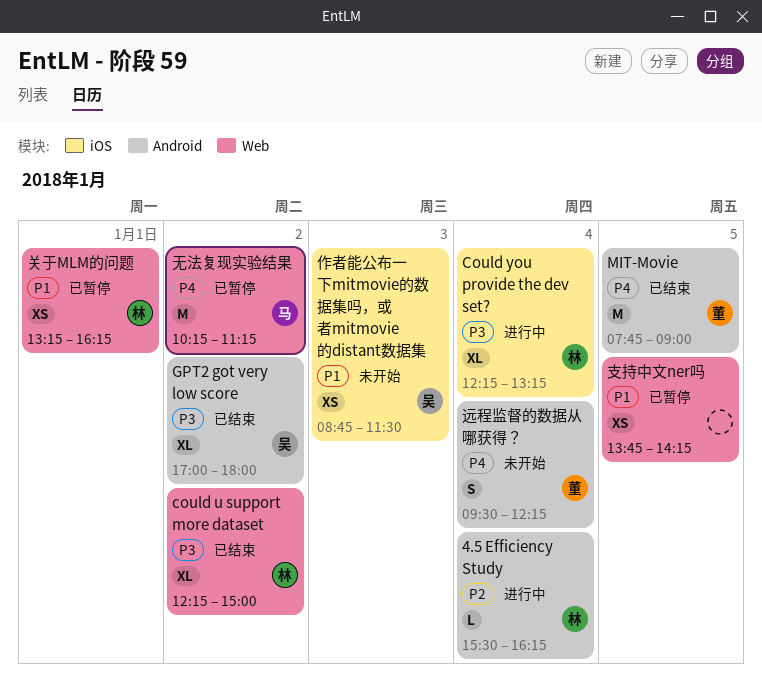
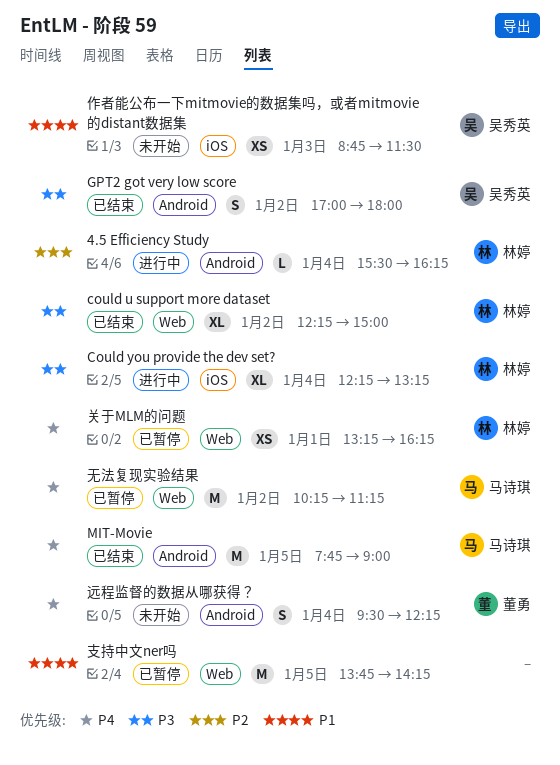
GPT2 got very low score, estimate: XL -> S
MIT-Movie, owner: 董勇 -> 马诗琪
关于MLM的问题, priority: P1 -> P4
支持中文ner吗, estimate: XS -> M

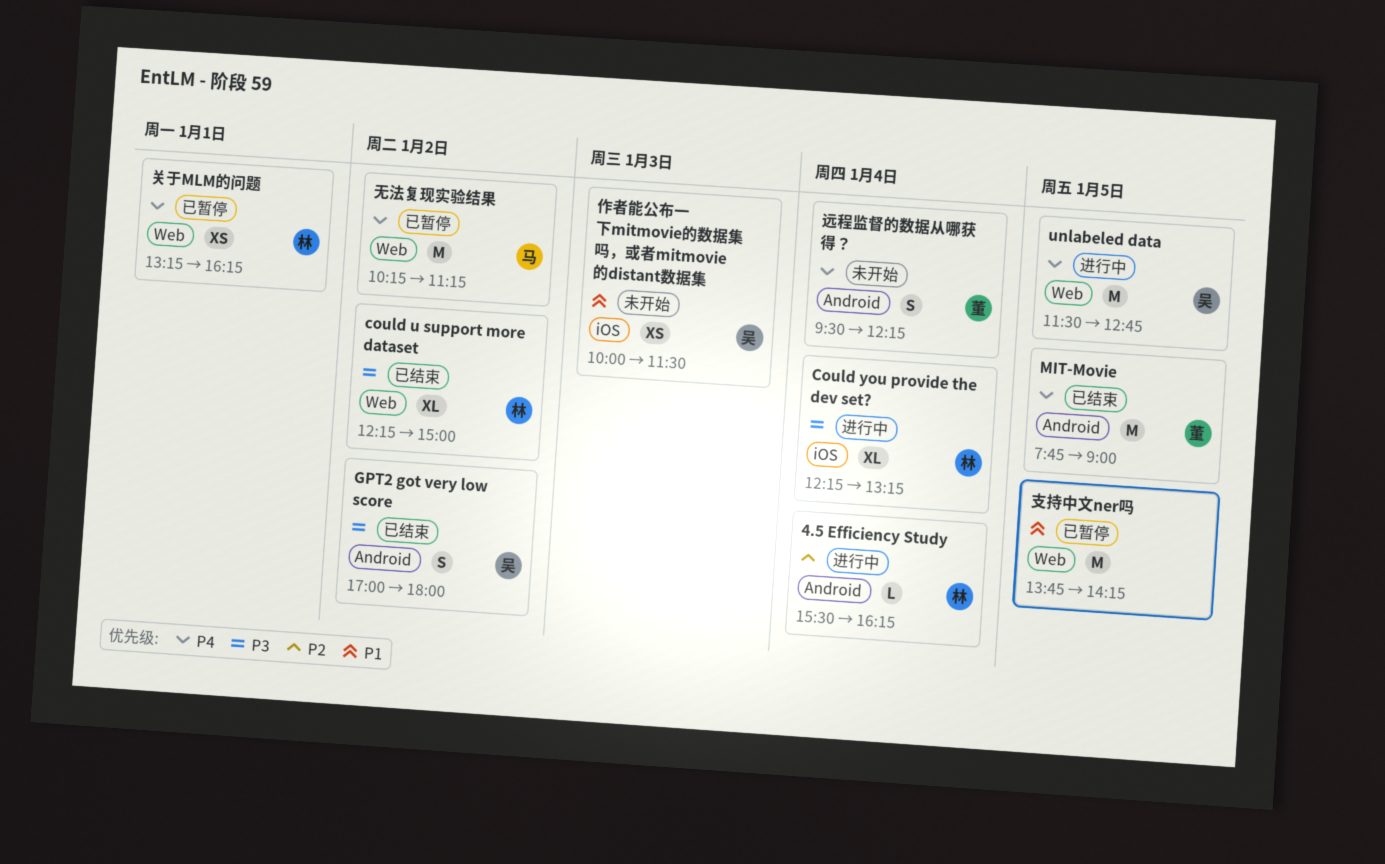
MIT-Movie, owner: 马诗琪 -> 董勇
unlabeled data: none -> present
作者能公布一下mitmovie的数据集吗，或者mitmovie的distant数据集, begins: 08:45 -> 10:00

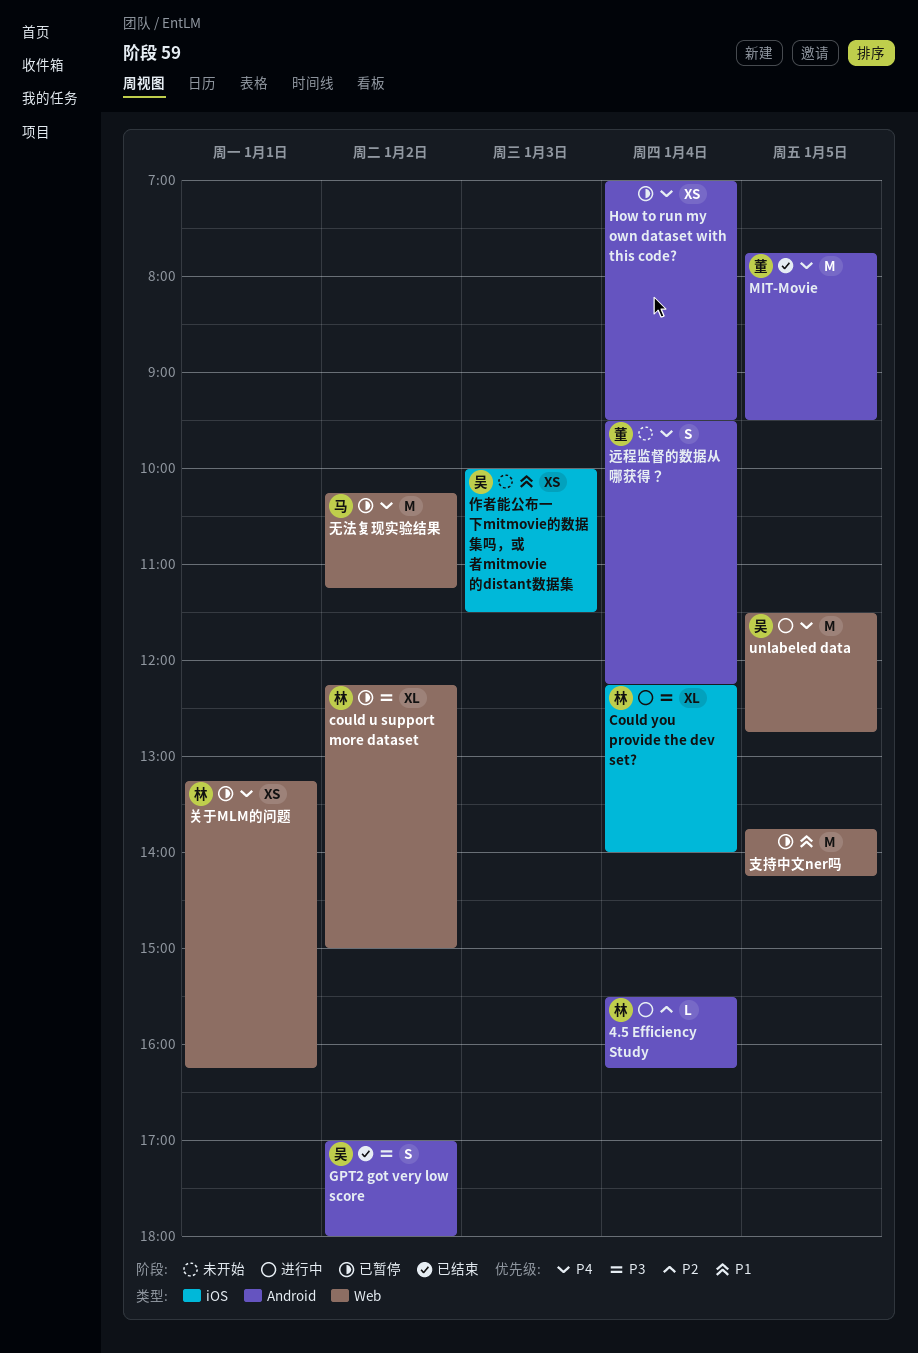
could u support more dataset, status: 已结束 -> 已暂停
Could you provide the dev set?, ends: 13:15 -> 14:00
How to run my own dataset with this code?: none -> present
MIT-Movie, ends: 09:00 -> 09:30

